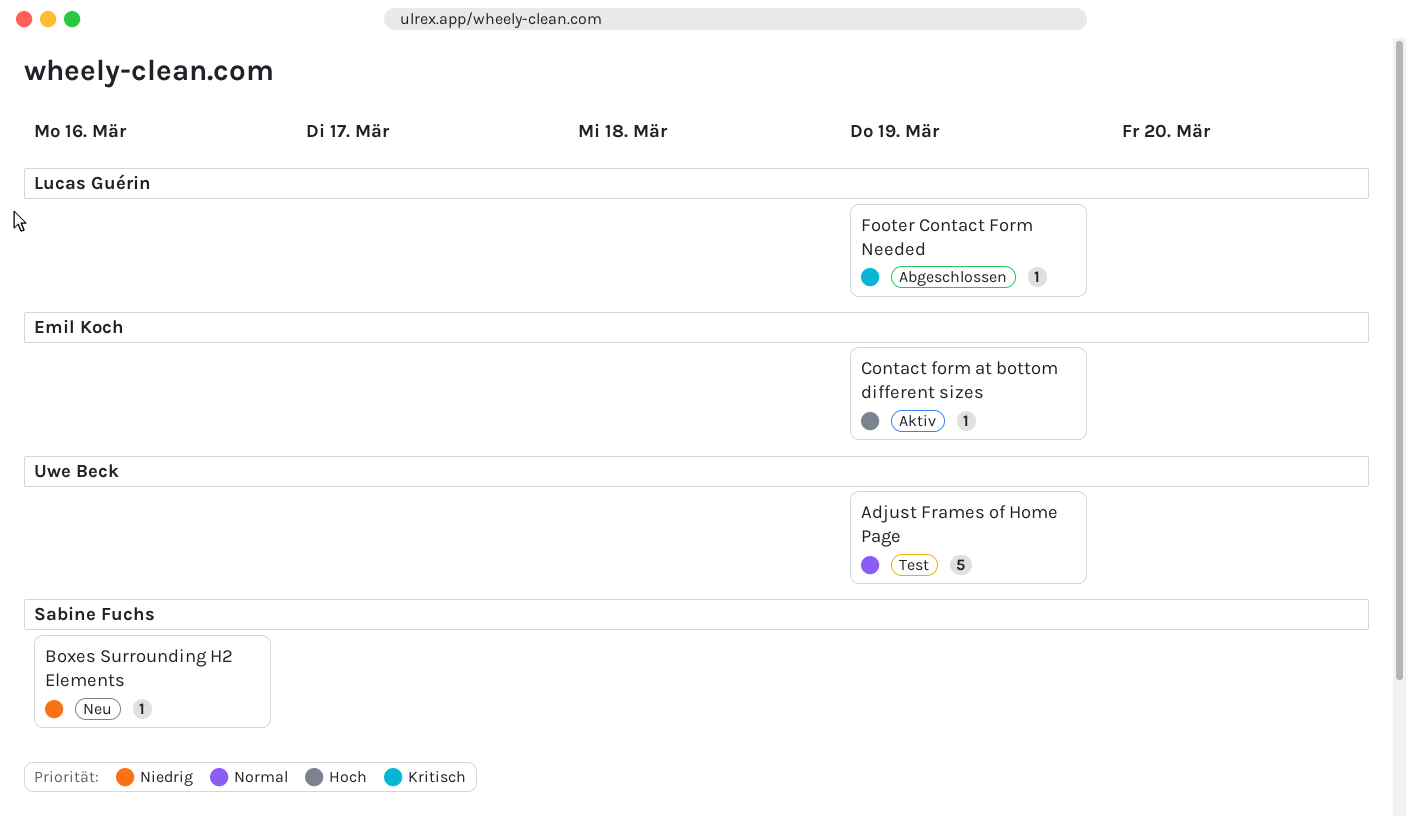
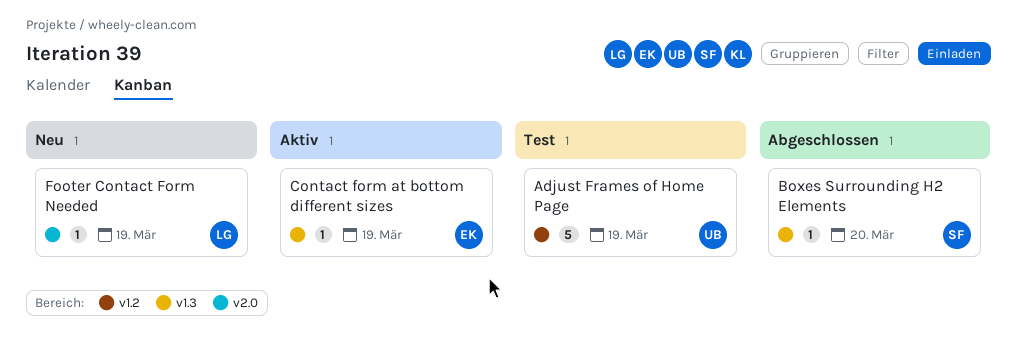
Boxes Surrounding H2 Elements, status: Neu -> Abgeschlossen
Boxes Surrounding H2 Elements, due: Mar 16 -> Mar 20
Footer Contact Form Needed, status: Abgeschlossen -> Neu

